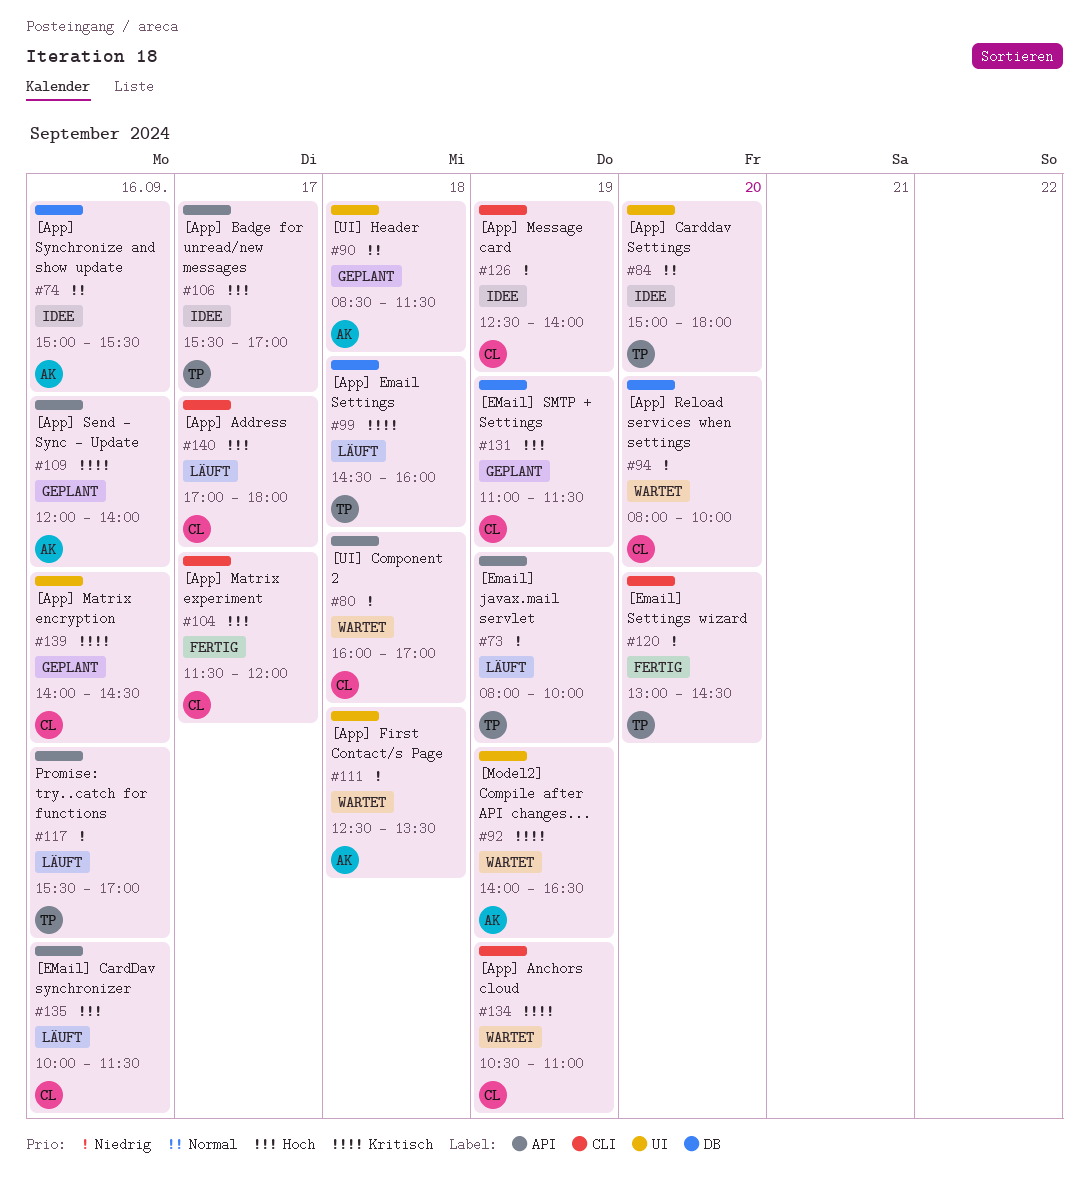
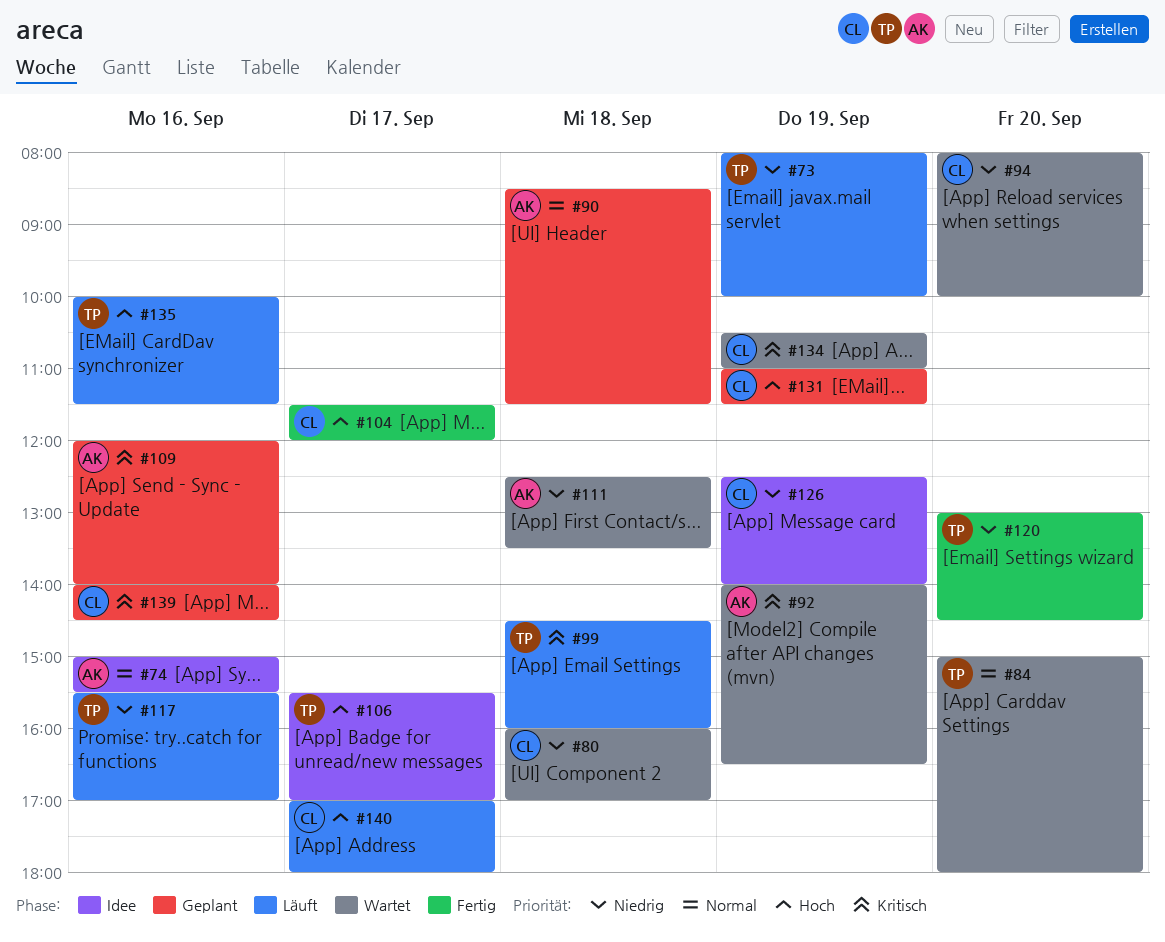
#84, status: Idee -> Wartet
#135, owner: CL -> TP

